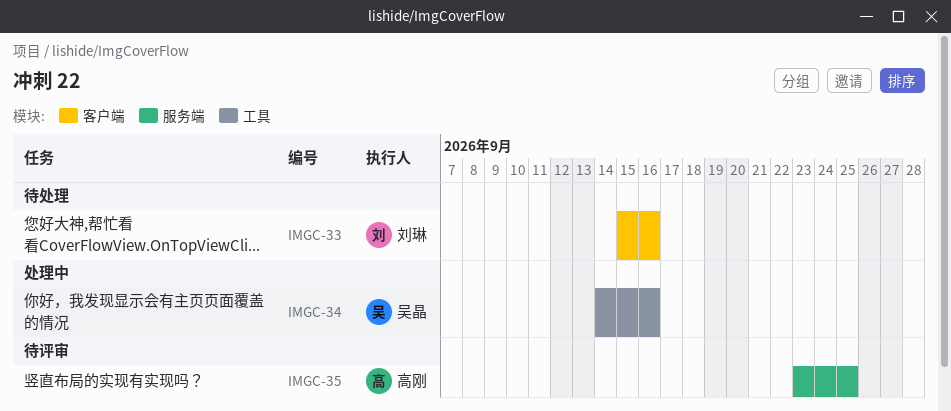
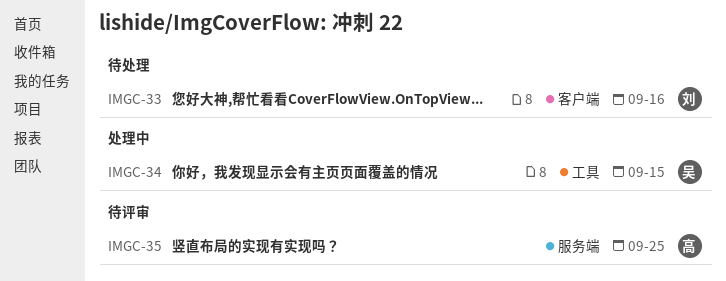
IMGC-34, due: Sep 16 -> Sep 15

